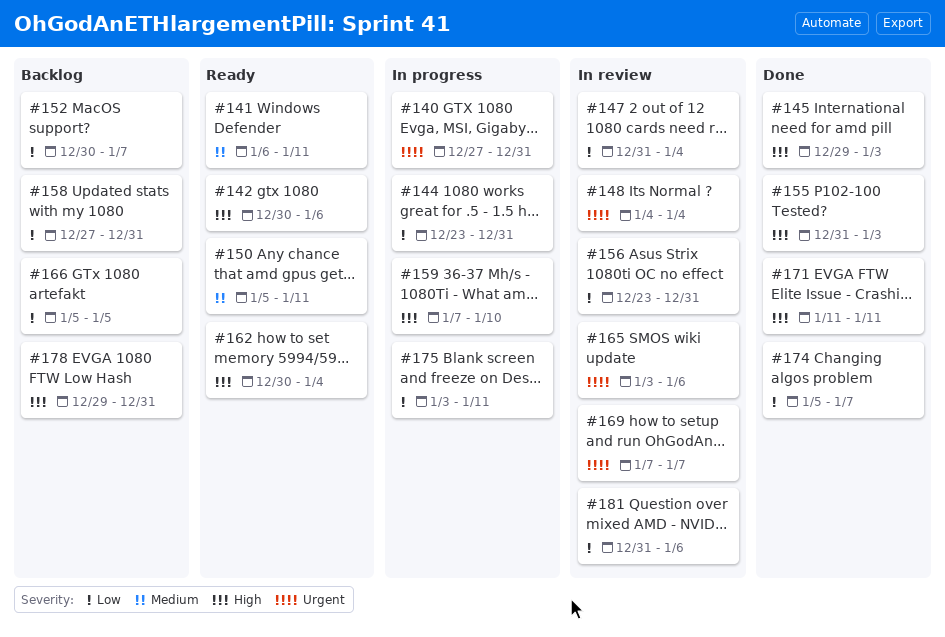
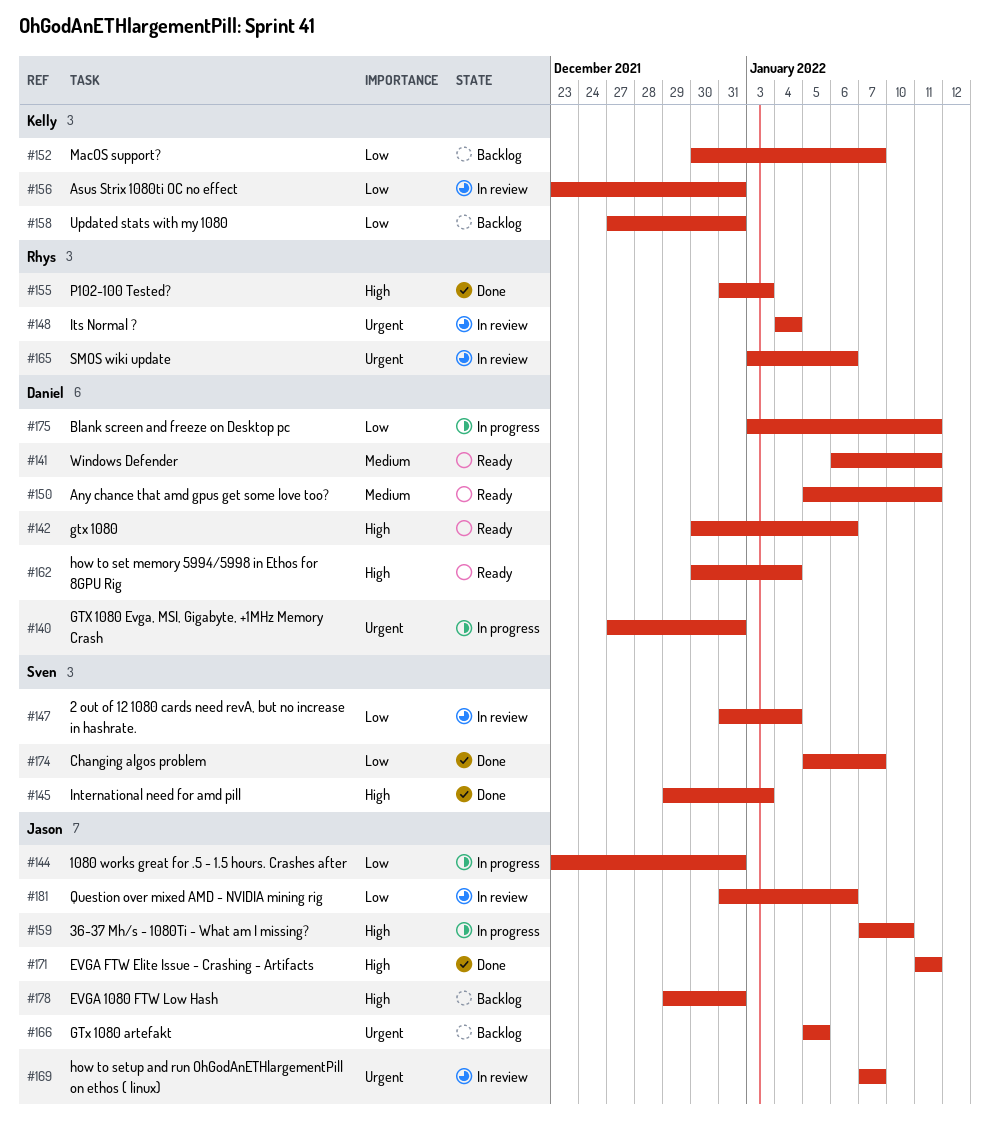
#166, priority: Low -> Urgent

